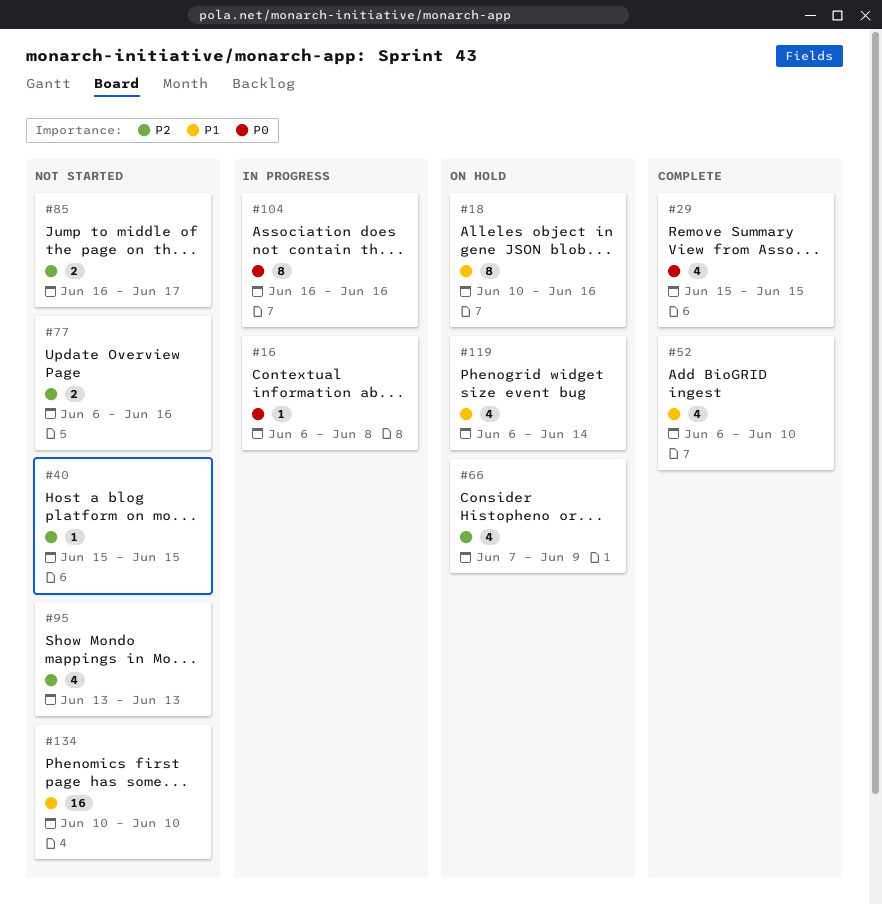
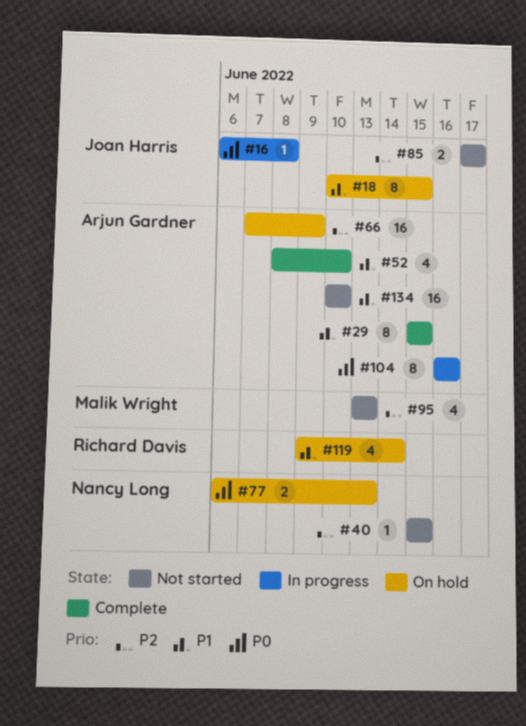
#18, due: Jun 16 -> Jun 15
#29, priority: P0 -> P1
#29, estimate: 4 -> 8
#52, start: Jun 6 -> Jun 8
#66, estimate: 4 -> 16
#77, status: Not started -> On hold
#77, priority: P2 -> P0
#77, due: Jun 16 -> Jun 13
#85, start: Jun 16 -> Jun 17
#119, start: Jun 6 -> Jun 9

